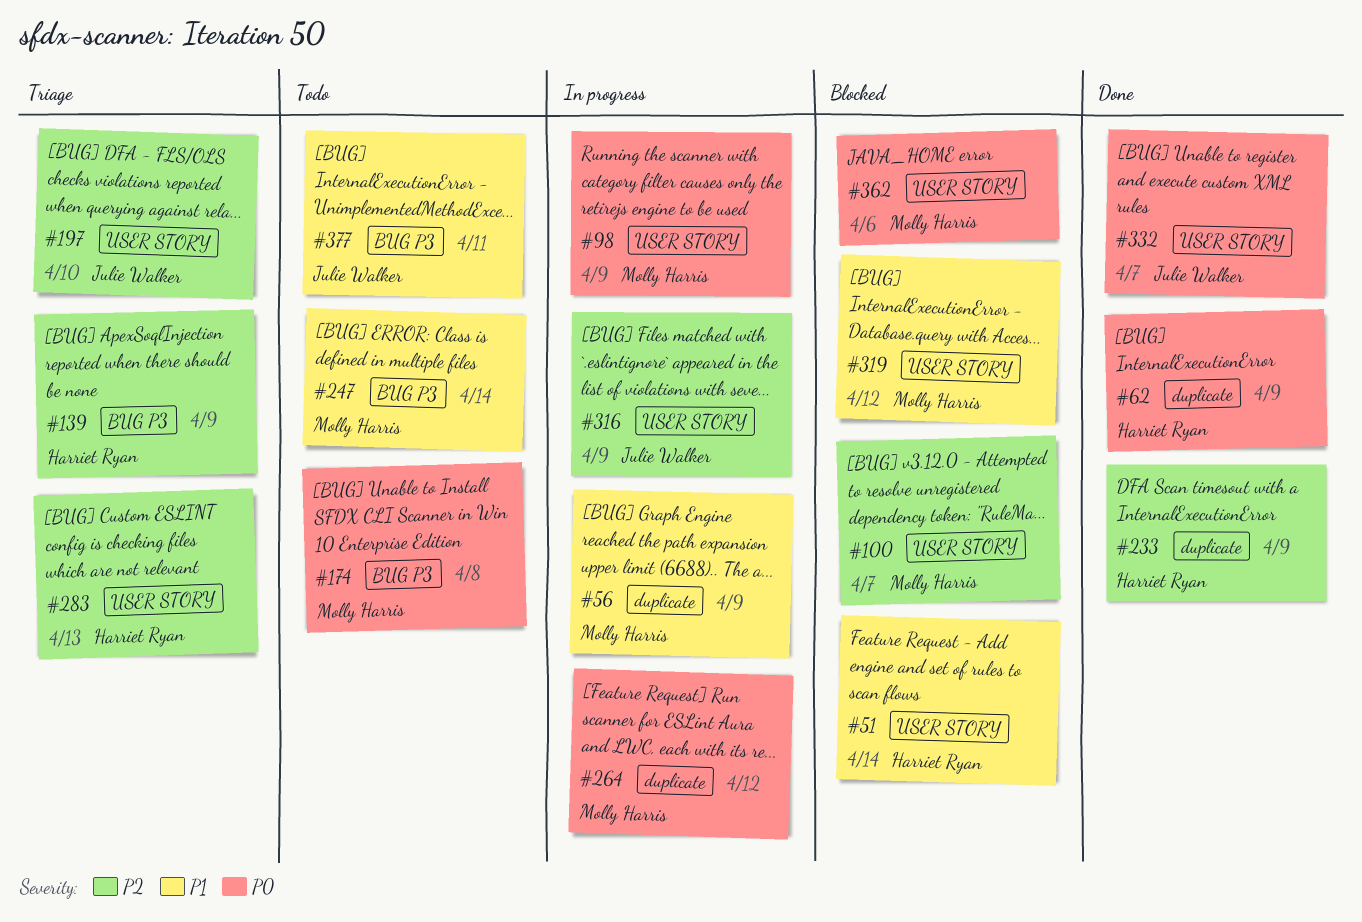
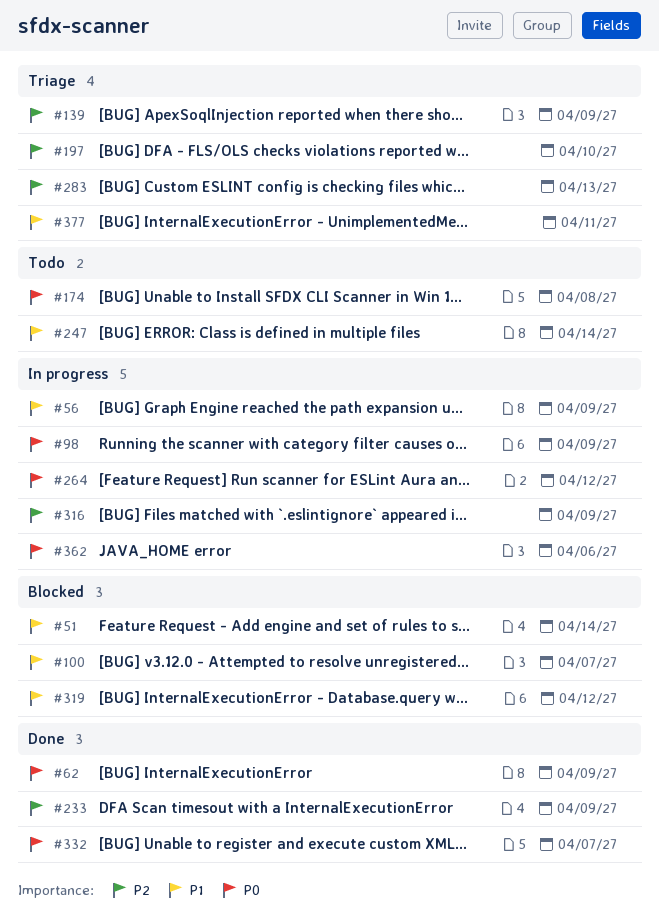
#100, priority: P2 -> P1
#362, status: Blocked -> In progress
#377, status: Todo -> Triage

